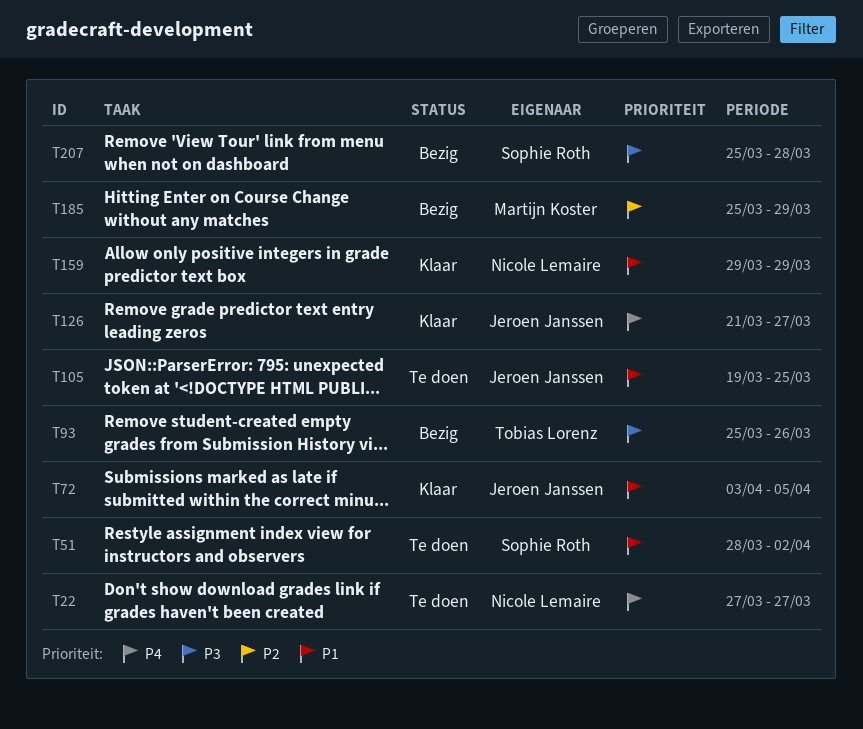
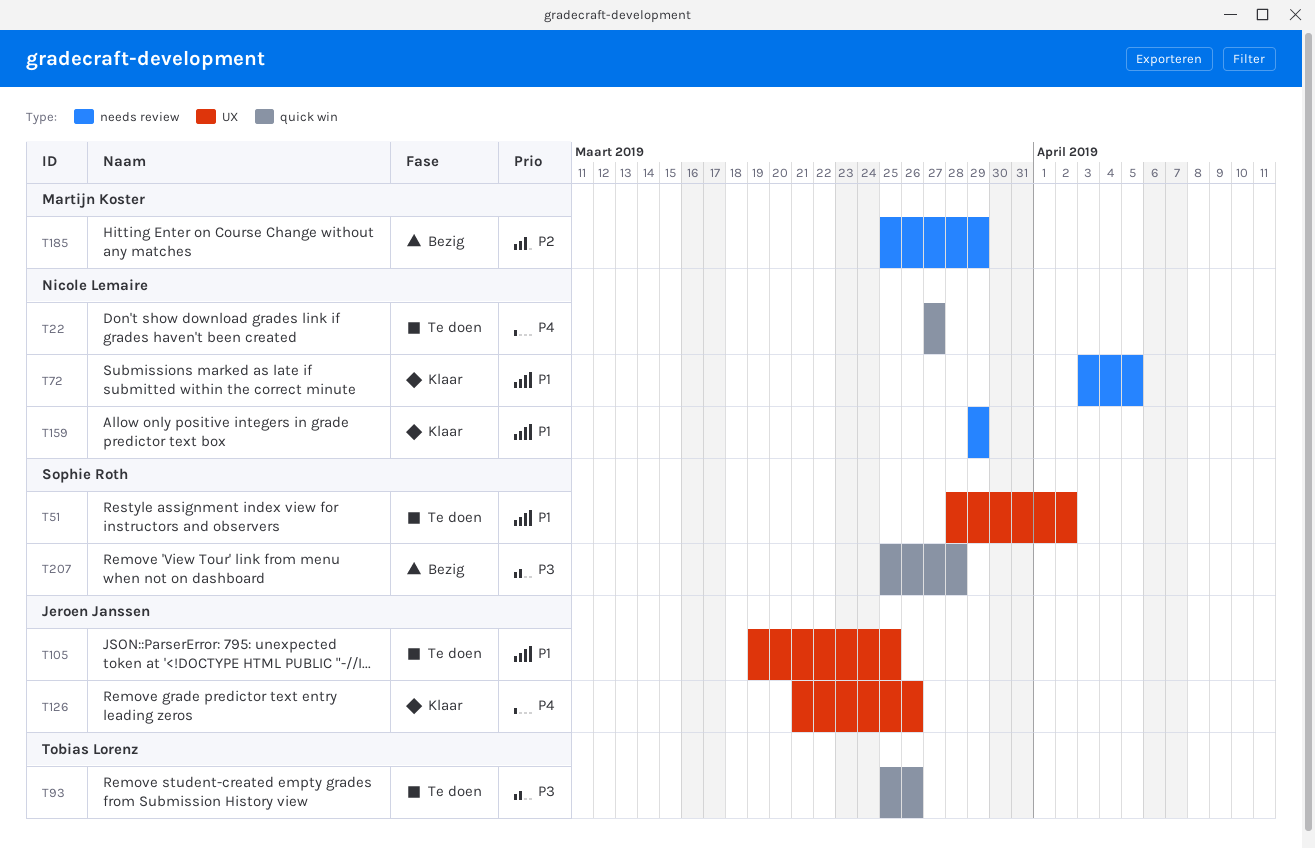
T72, owner: Jeroen Janssen -> Nicole Lemaire
T93, status: Bezig -> Te doen
T126, due: Mar 27 -> Mar 26

